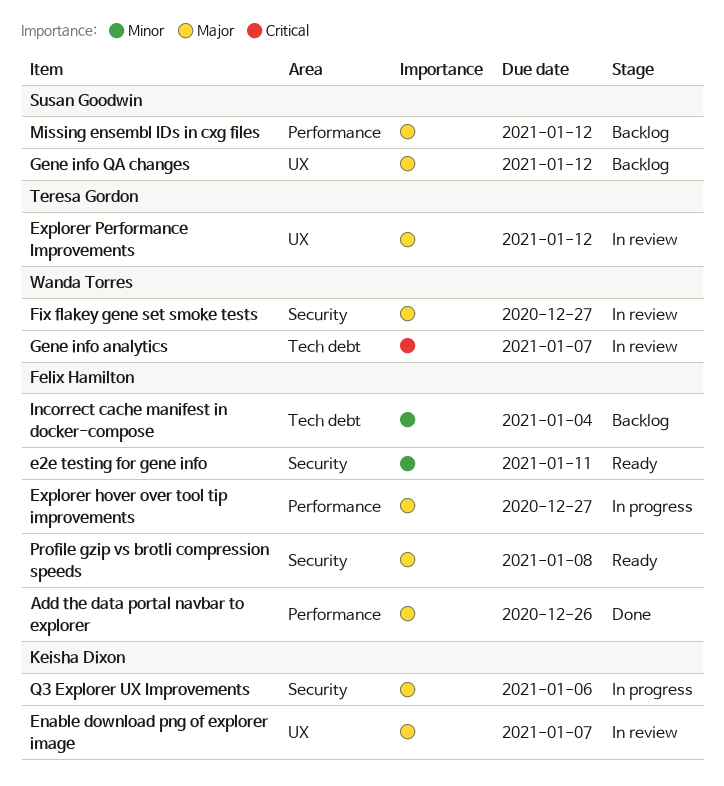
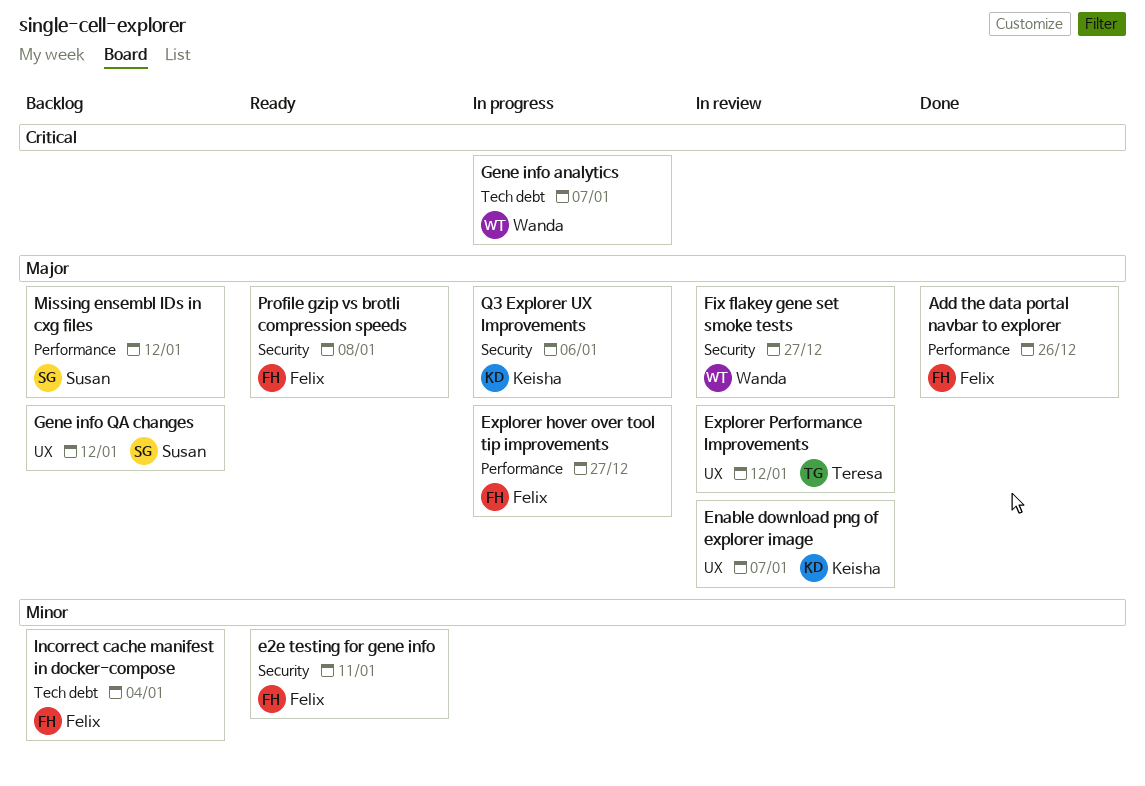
Gene info analytics, status: In review -> In progress

